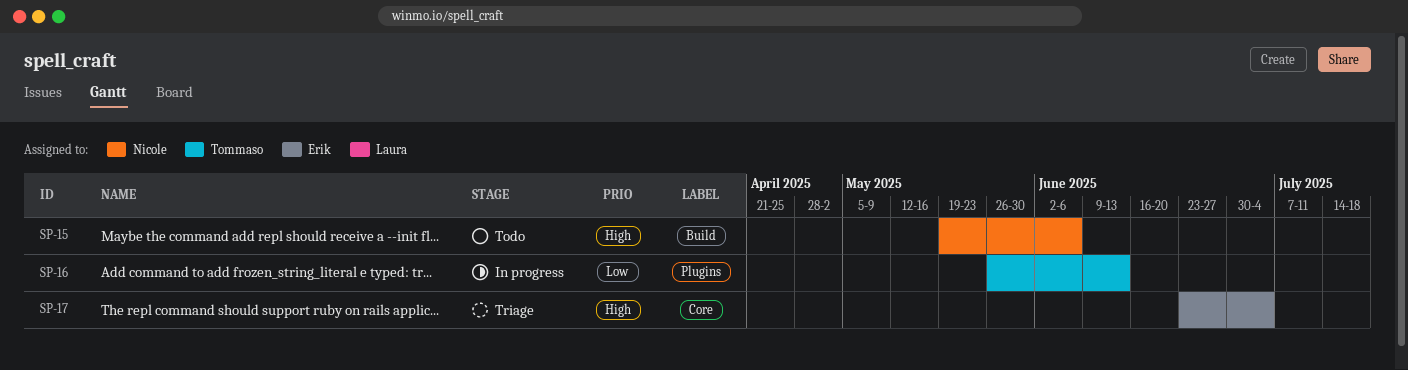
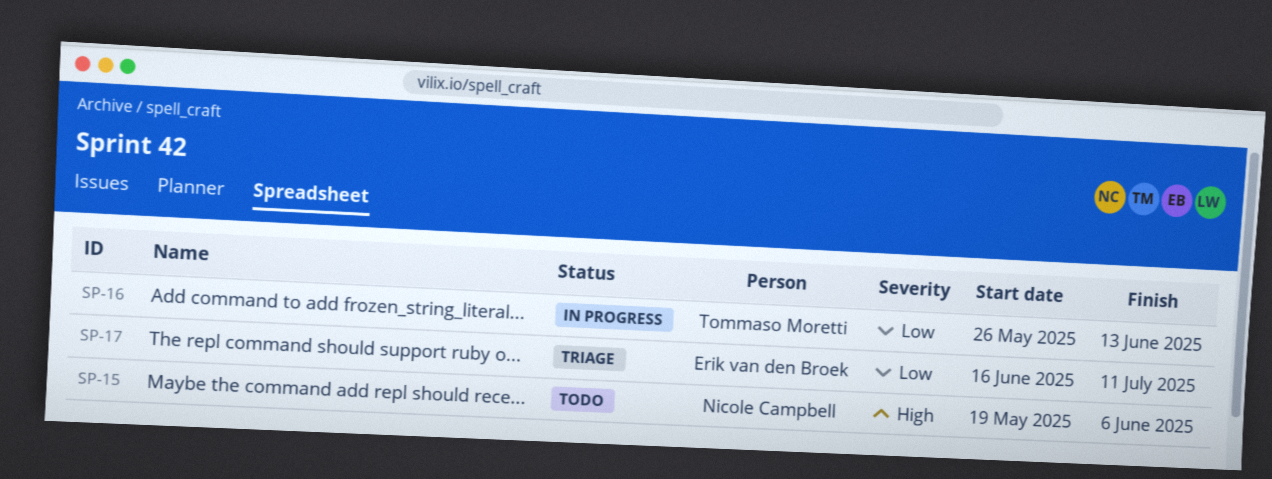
SP-17, priority: High -> Low
SP-17, start: Jun 23 -> Jun 16
SP-17, due: Jul 4 -> Jul 11

